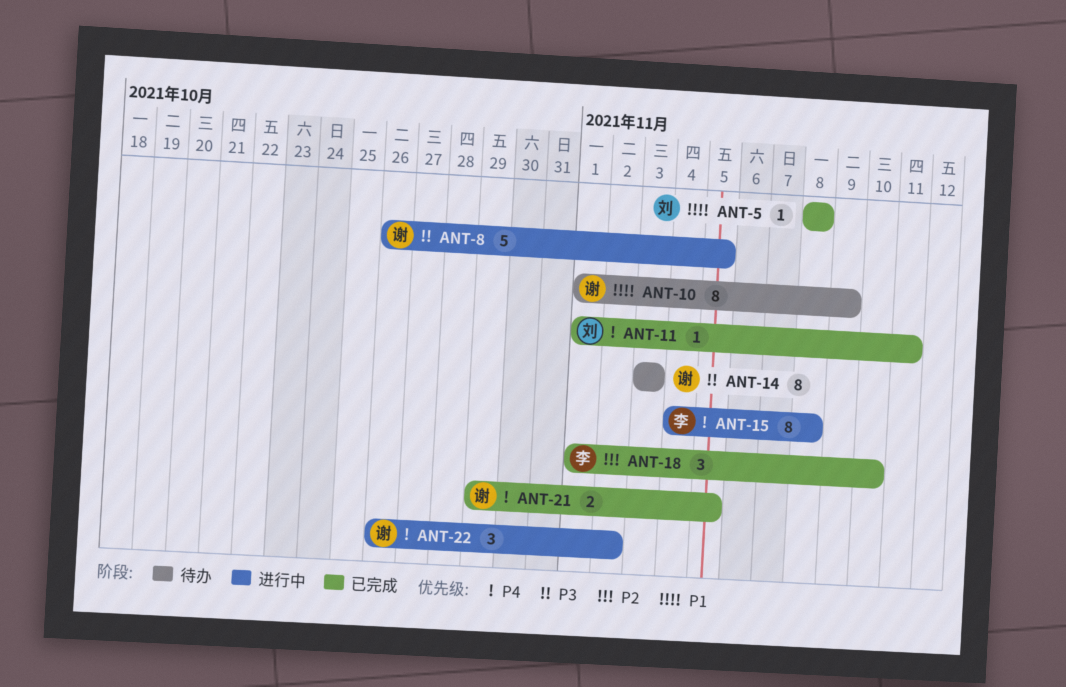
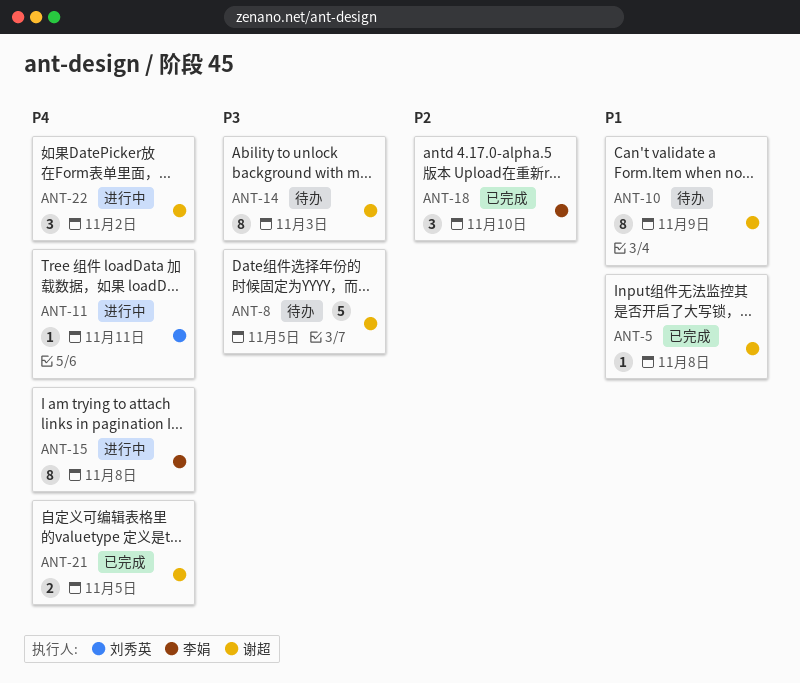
ANT-5, owner: 刘秀英 -> 谢超
ANT-8, status: 进行中 -> 待办
ANT-11, status: 已完成 -> 进行中

